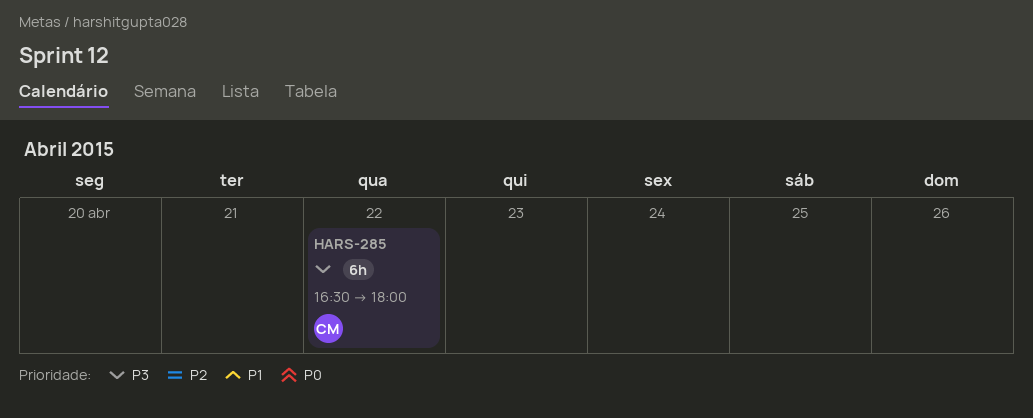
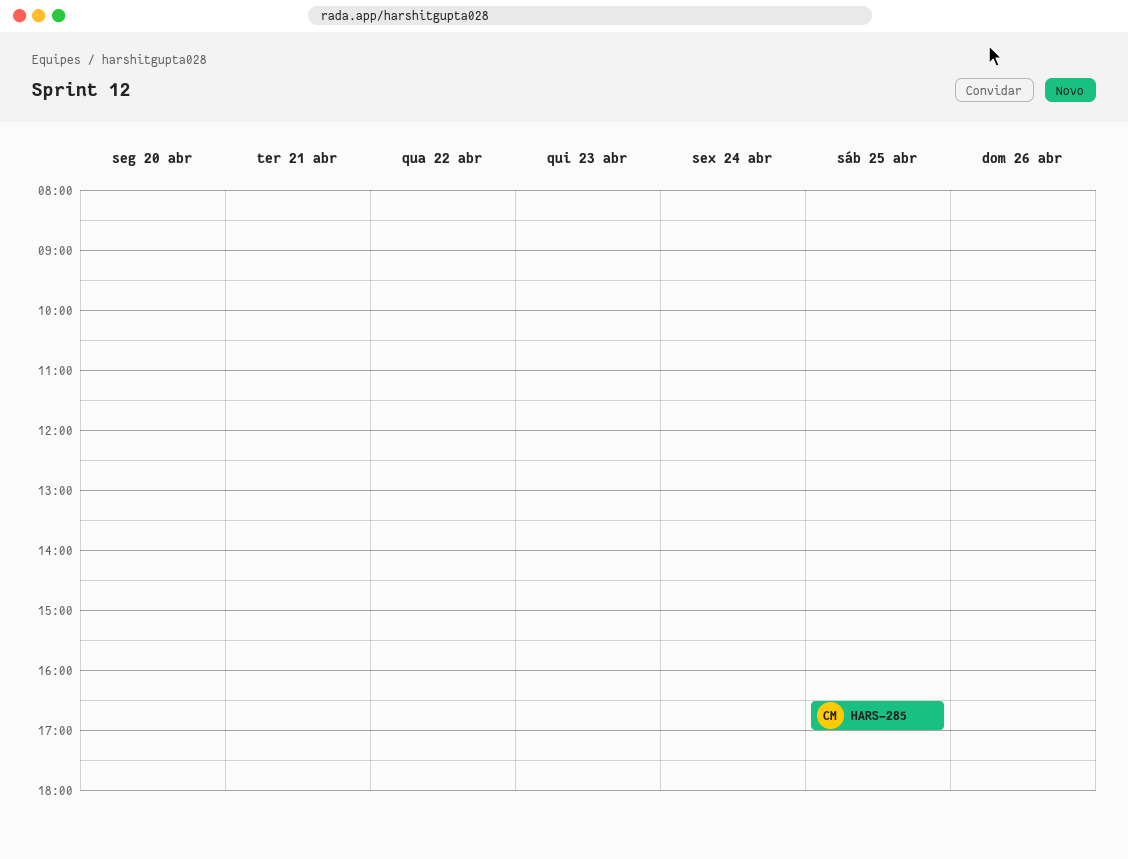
HARS-285, day: Apr 22 -> Apr 25
HARS-285, ends: 18:00 -> 17:00

